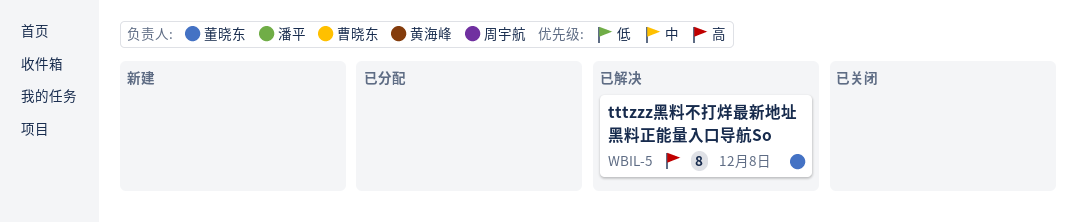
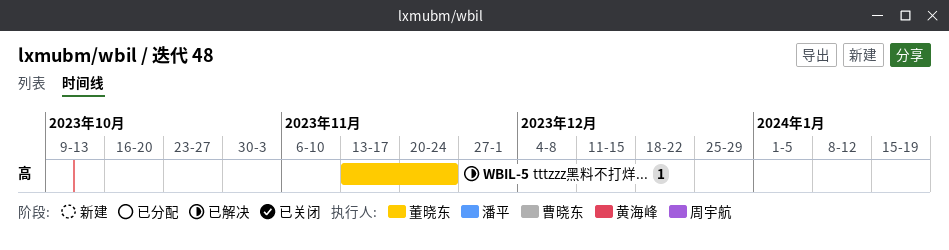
WBIL-5, estimate: 8 -> 1
WBIL-5, due: Dec 8 -> Nov 24

